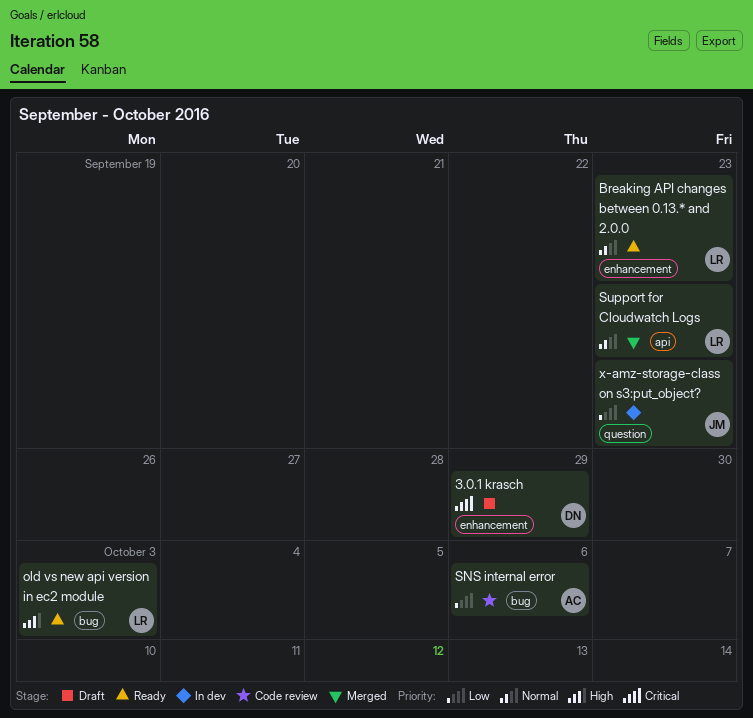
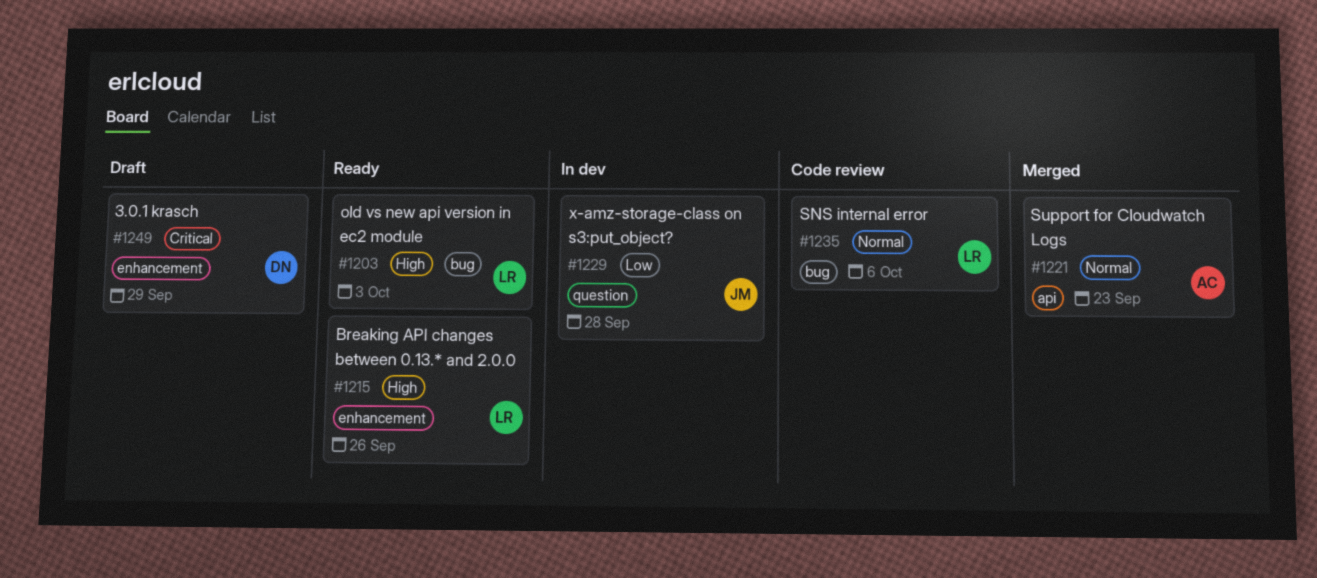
Breaking API changes between 0.13.* and 2.0.0, priority: Normal -> High
Breaking API changes between 0.13.* and 2.0.0, due: Sep 23 -> Sep 26
SNS internal error, owner: AC -> LR
SNS internal error, priority: Low -> Normal
Support for Cloudwatch Logs, owner: LR -> AC
x-amz-storage-class on s3:put_object?, due: Sep 23 -> Sep 28

